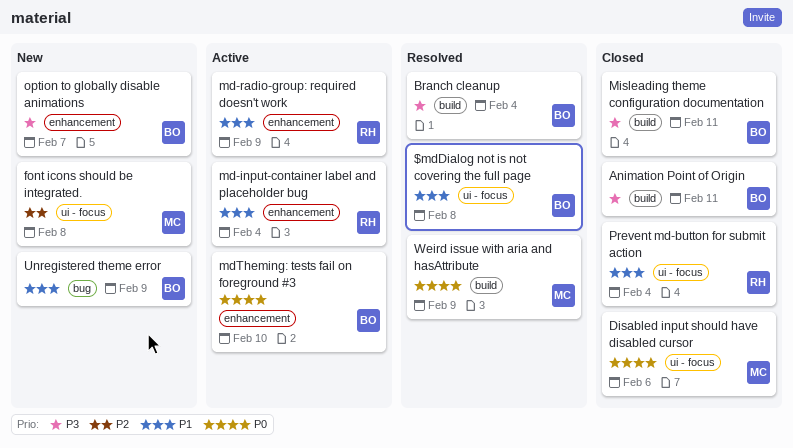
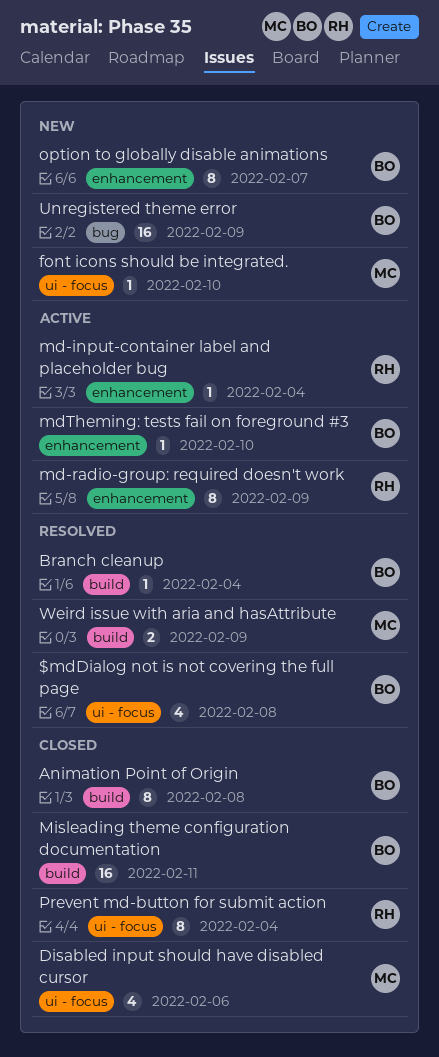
Animation Point of Origin, due: Feb 11 -> Feb 8
font icons should be integrated., due: Feb 8 -> Feb 10

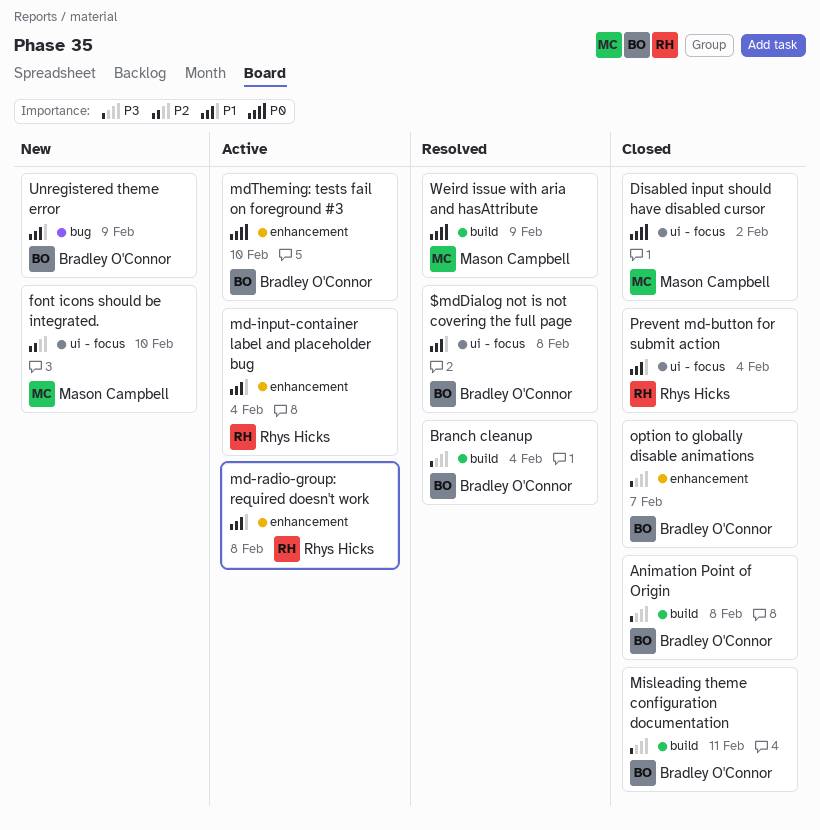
Disabled input should have disabled cursor, due: Feb 6 -> Feb 2
md-radio-group: required doesn't work, due: Feb 9 -> Feb 8
option to globally disable animations, status: New -> Closed

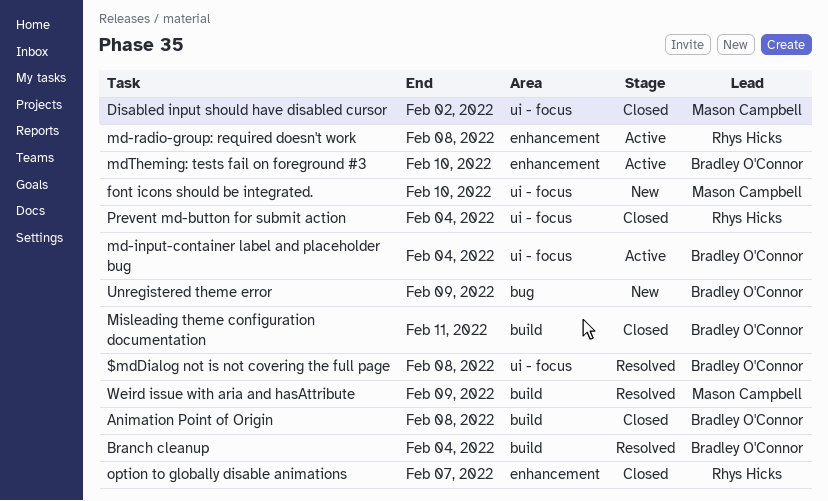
md-input-container label and placeholder bug, owner: Rhys Hicks -> Bradley O'Connor
md-input-container label and placeholder bug, label: enhancement -> ui - focus
option to globally disable animations, owner: Bradley O'Connor -> Rhys Hicks

